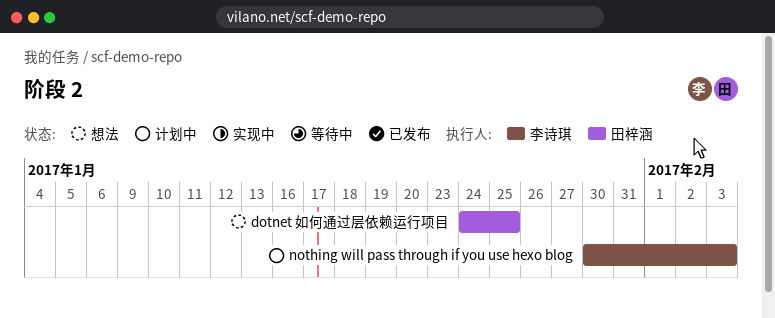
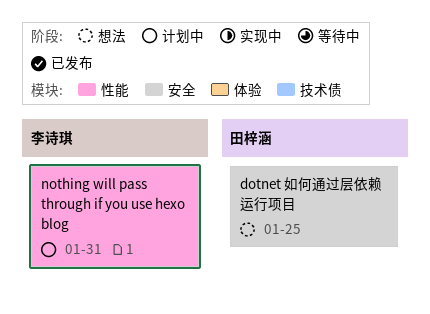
nothing will pass through if you use hexo blog, due: Feb 3 -> Jan 31

